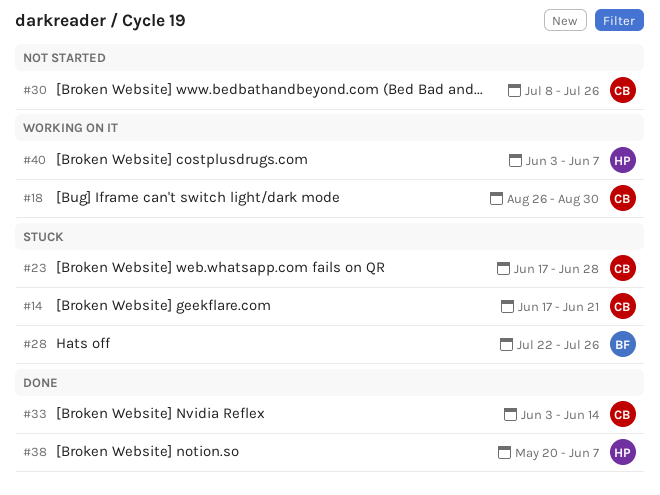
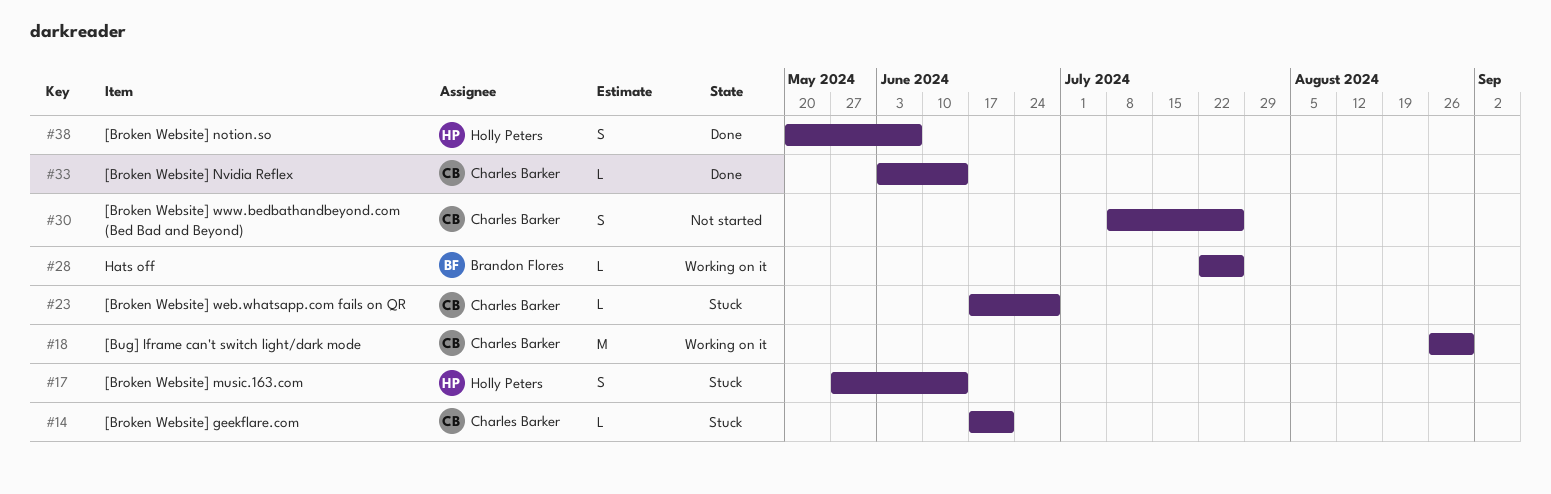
#17: none -> present
#28, status: Stuck -> Working on it
#40: present -> none

